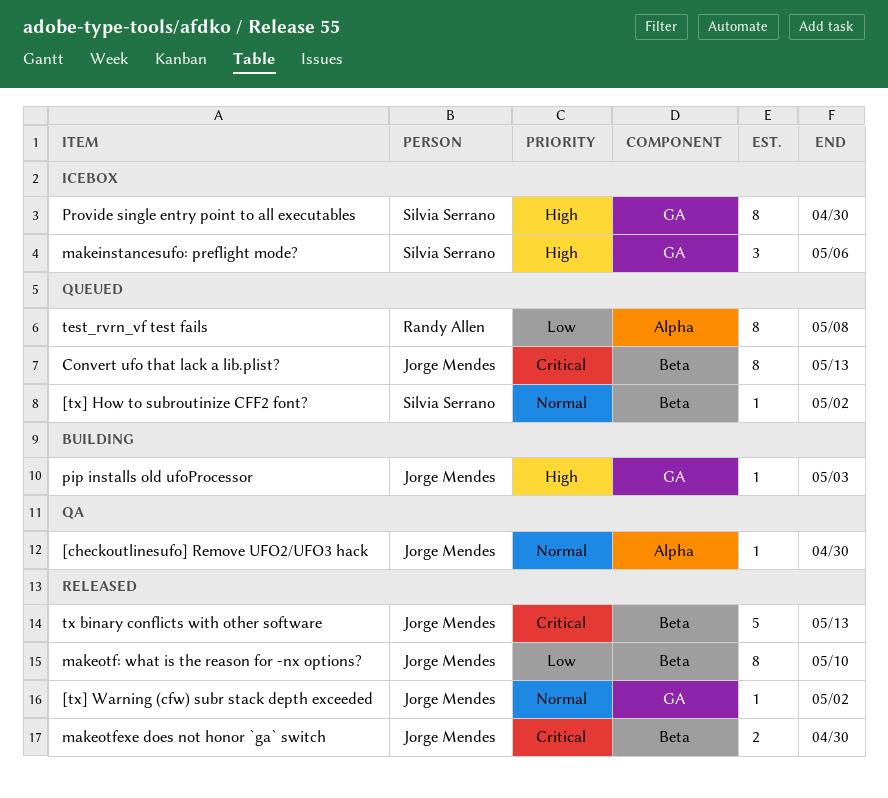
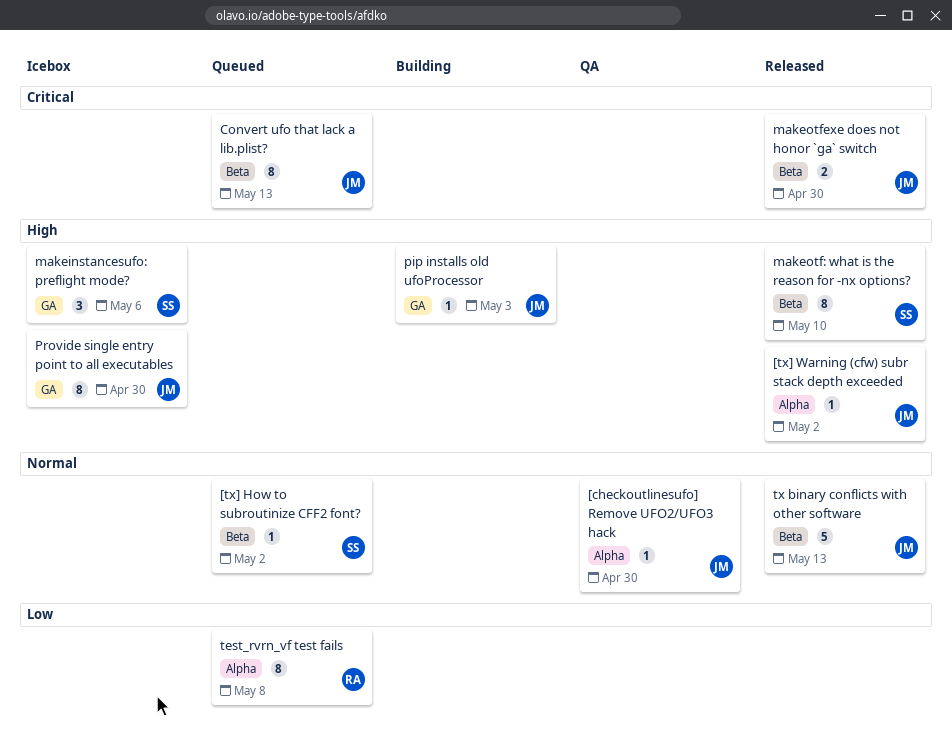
[tx] Warning (cfw) subr stack depth exceeded, priority: Normal -> High
[tx] Warning (cfw) subr stack depth exceeded, label: GA -> Alpha
makeotf: what is the reason for -nx options?, owner: Jorge Mendes -> Silvia Serrano
makeotf: what is the reason for -nx options?, priority: Low -> High
Provide single entry point to all executables, owner: Silvia Serrano -> Jorge Mendes
tx binary conflicts with other software, priority: Critical -> Normal

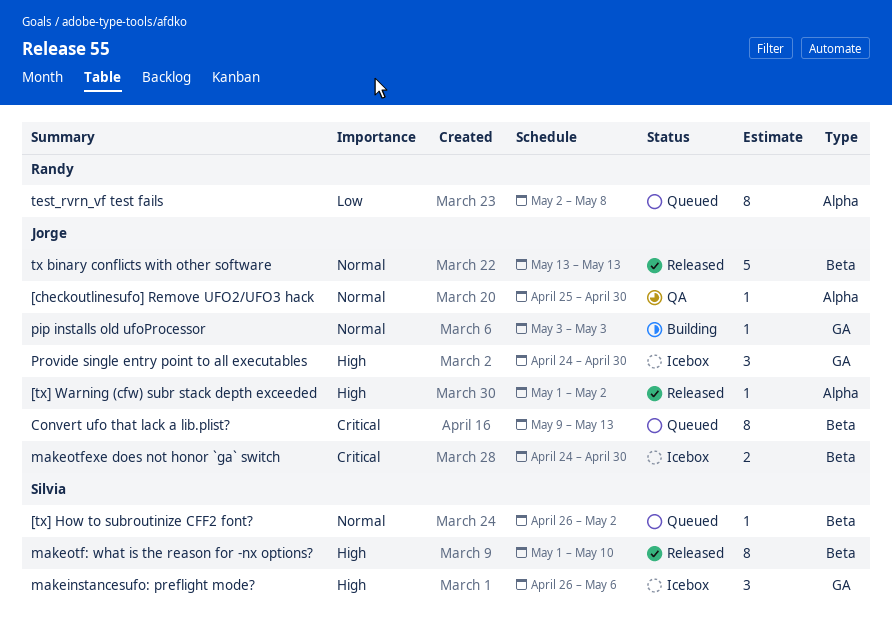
makeotfexe does not honor `ga` switch, status: Released -> Icebox
pip installs old ufoProcessor, priority: High -> Normal
Provide single entry point to all executables, estimate: 8 -> 3

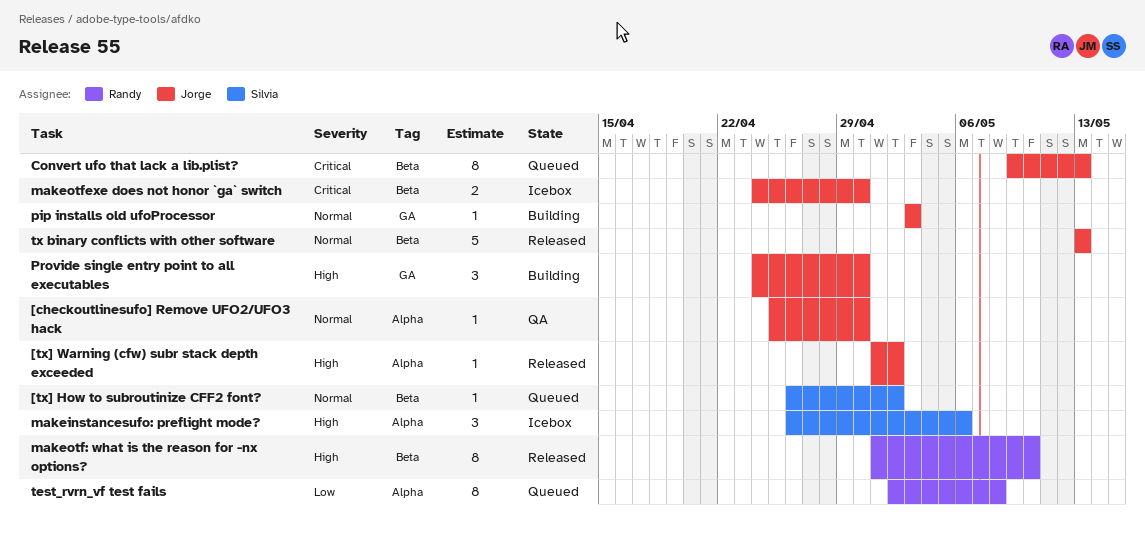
makeinstancesufo: preflight mode?, label: GA -> Alpha
makeotf: what is the reason for -nx options?, owner: Silvia -> Randy
Provide single entry point to all executables, status: Icebox -> Building

